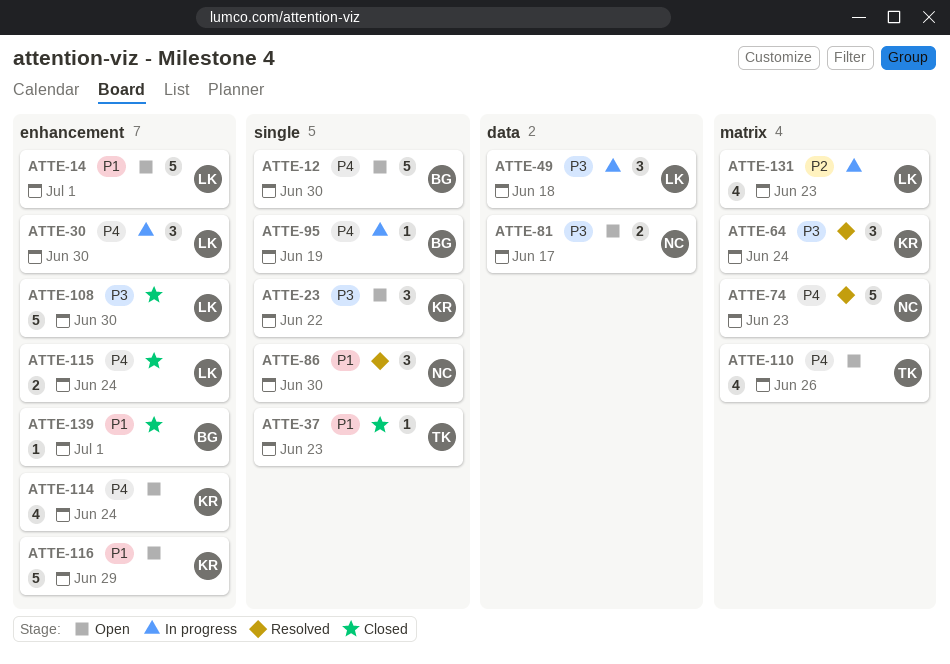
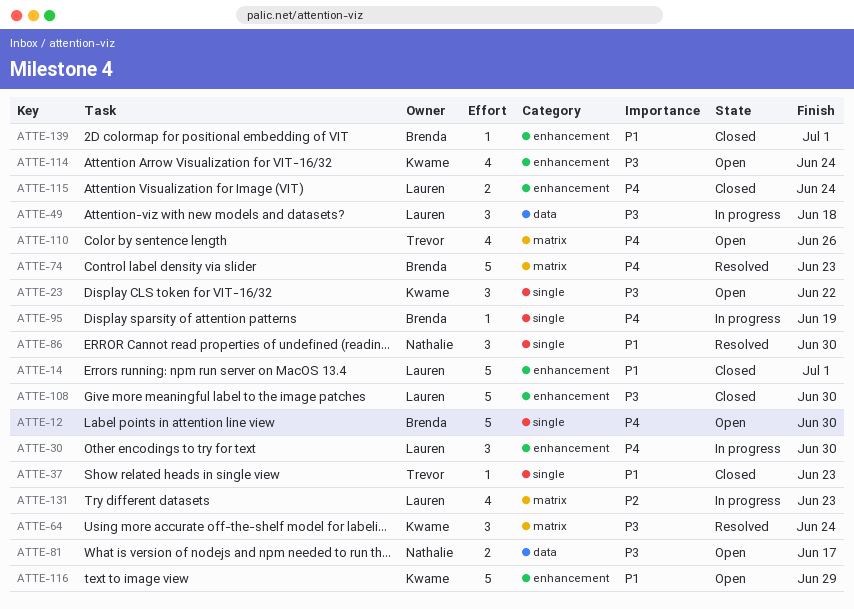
ATTE-14, status: Open -> Closed
ATTE-74, owner: Nathalie -> Brenda
ATTE-114, priority: P4 -> P3

